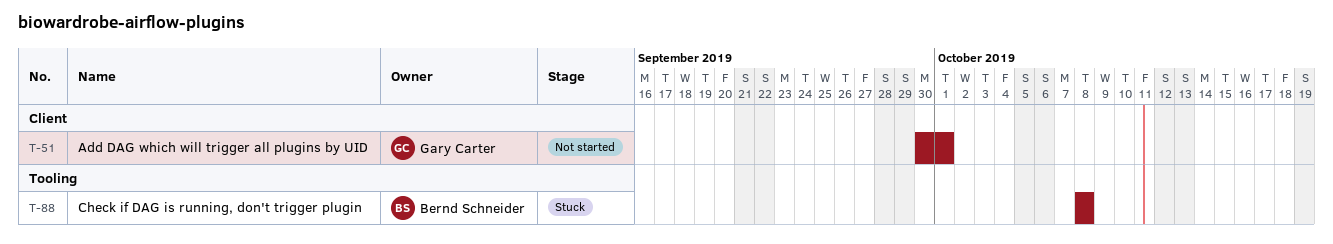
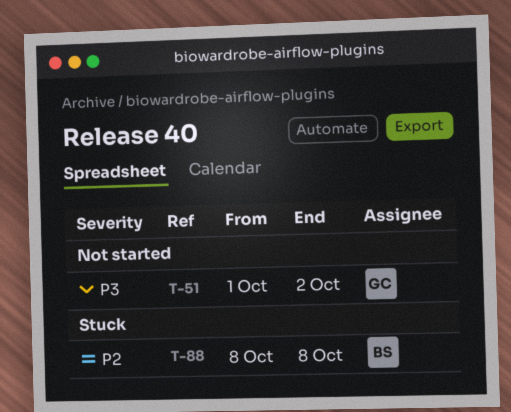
T-51, start: Sep 30 -> Oct 1
T-51, due: Oct 1 -> Oct 2

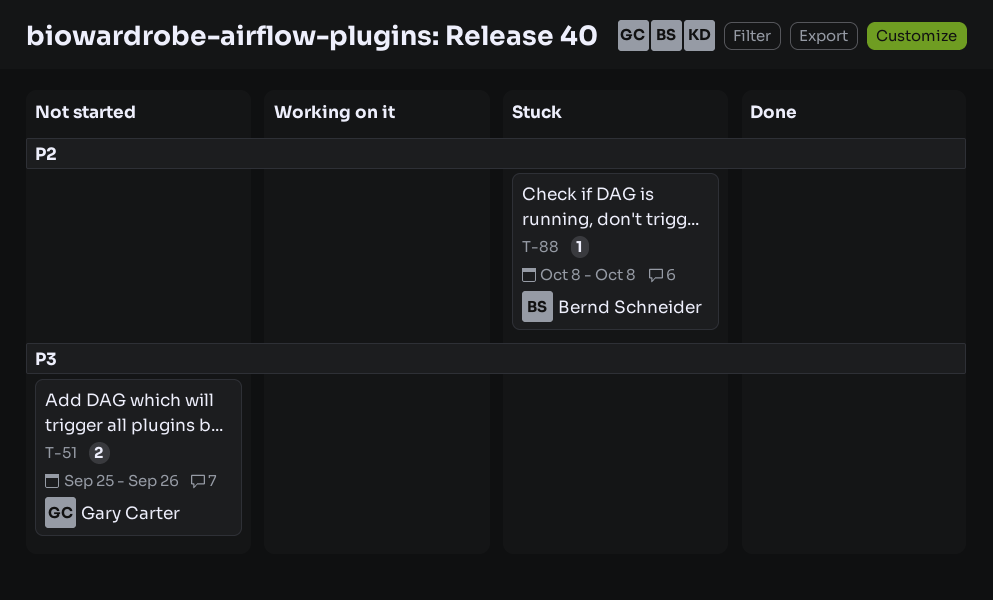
T-51, start: Oct 1 -> Sep 25
T-51, due: Oct 2 -> Sep 26

